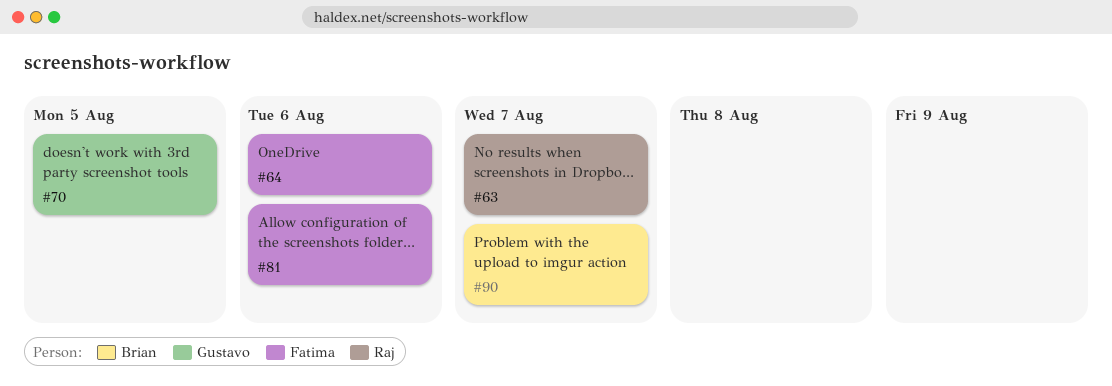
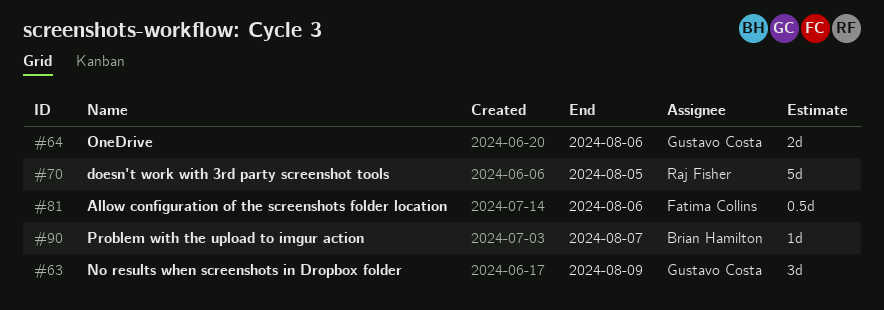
#63, owner: Raj Fisher -> Gustavo Costa
#63, due: Aug 7 -> Aug 9
#64, owner: Fatima Collins -> Gustavo Costa
#70, owner: Gustavo Costa -> Raj Fisher

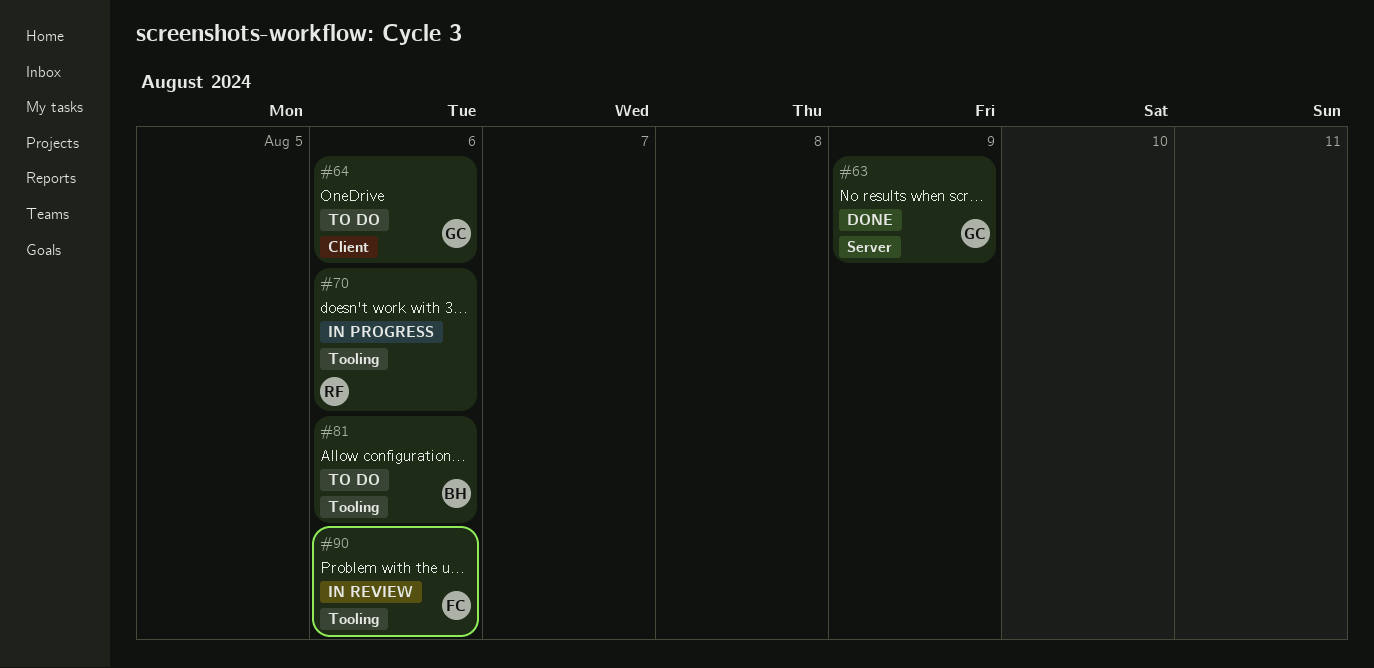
#70, due: Aug 5 -> Aug 6
#81, owner: Fatima Collins -> Brian Hamilton
#90, owner: Brian Hamilton -> Fatima Collins
#90, due: Aug 7 -> Aug 6

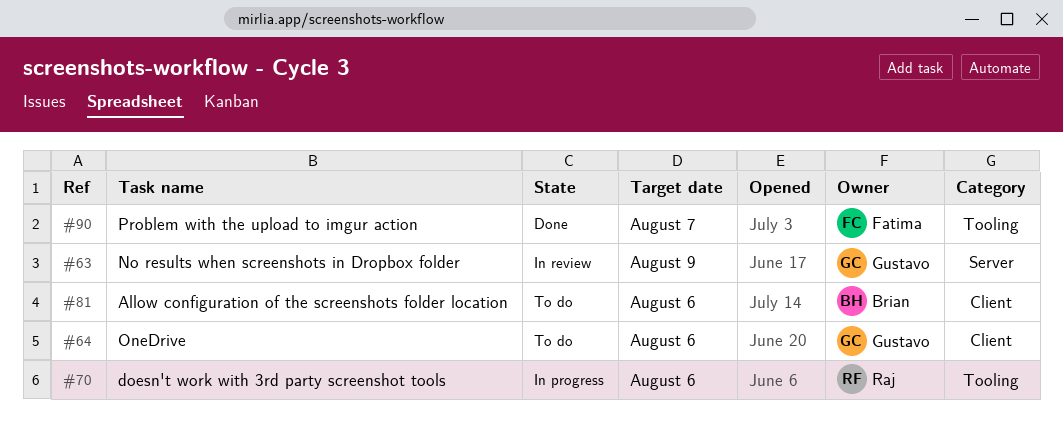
#63, status: Done -> In review
#81, label: Tooling -> Client
#90, status: In review -> Done
#90, due: Aug 6 -> Aug 7

